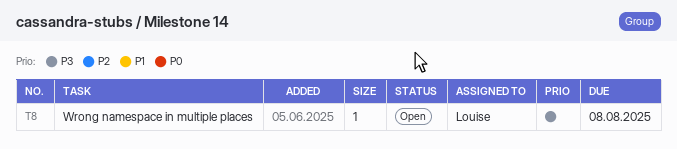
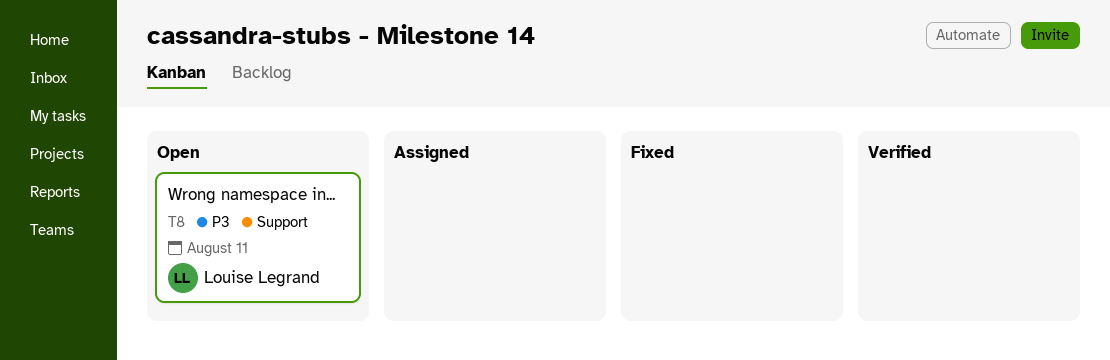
T8, due: Aug 8 -> Aug 11

